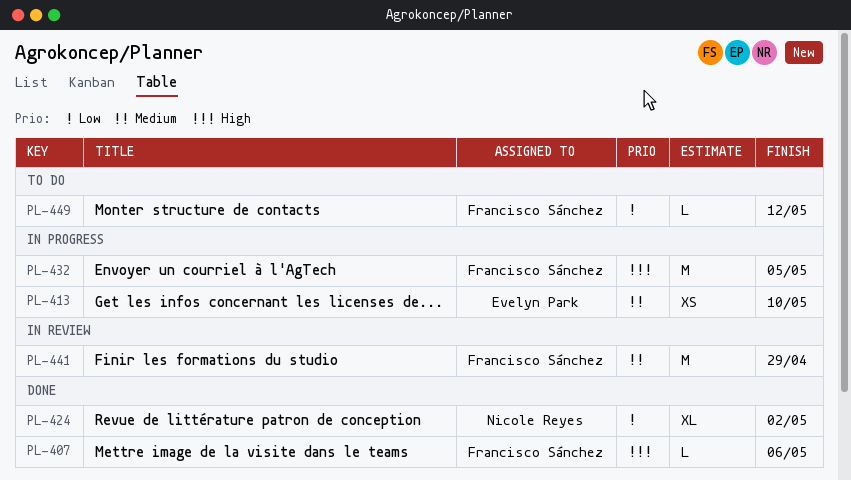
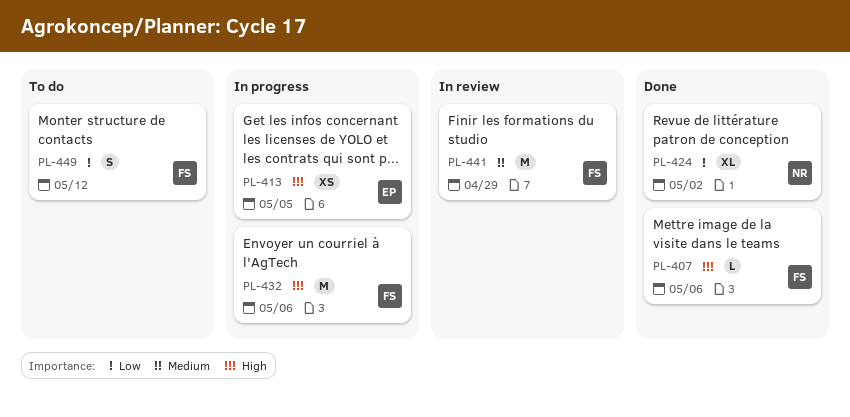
PL-413, priority: Medium -> High
PL-413, due: May 10 -> May 5
PL-432, due: May 5 -> May 6
PL-449, estimate: L -> S

